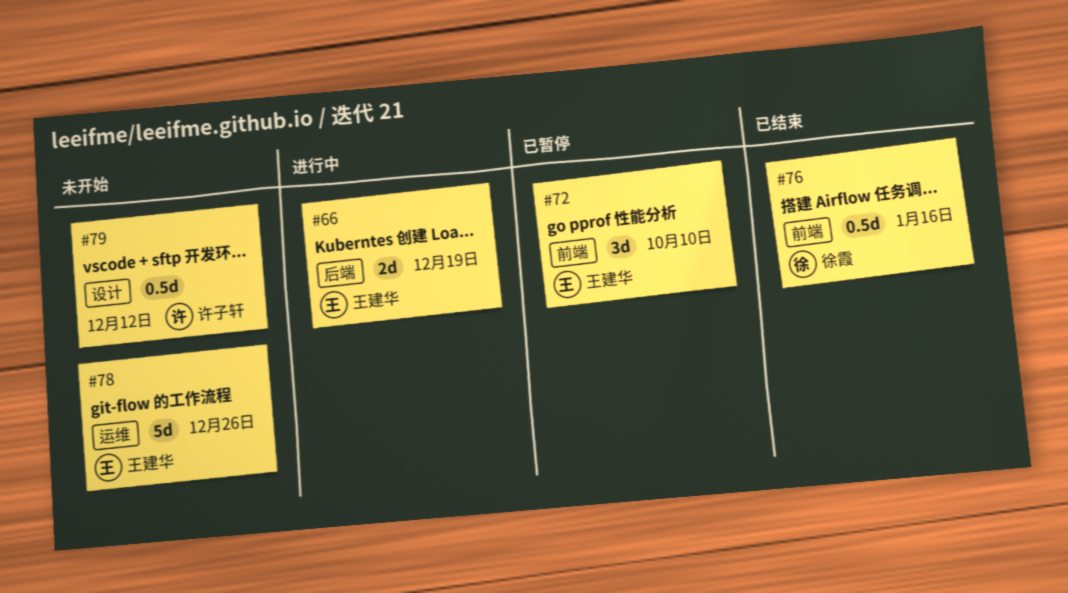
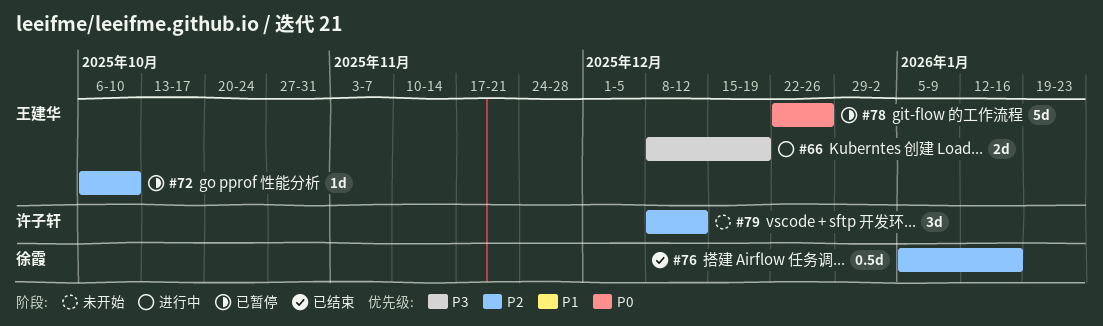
#72, estimate: 3d -> 1d
#78, status: 未开始 -> 已暂停
#79, estimate: 0.5d -> 3d

